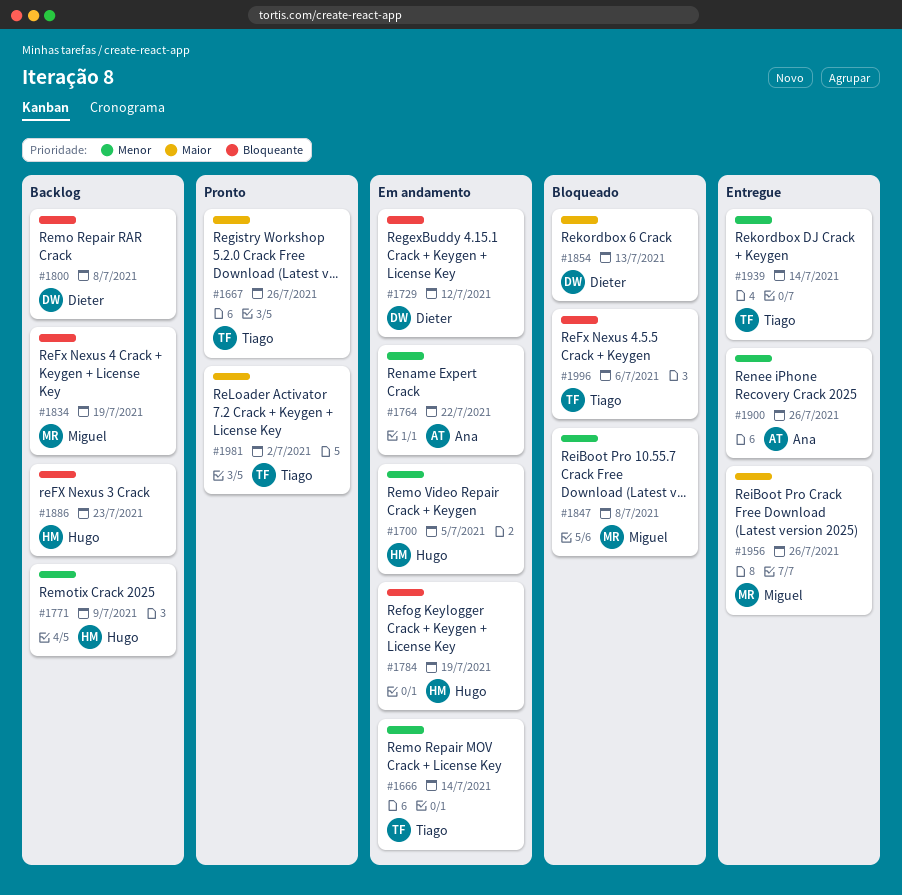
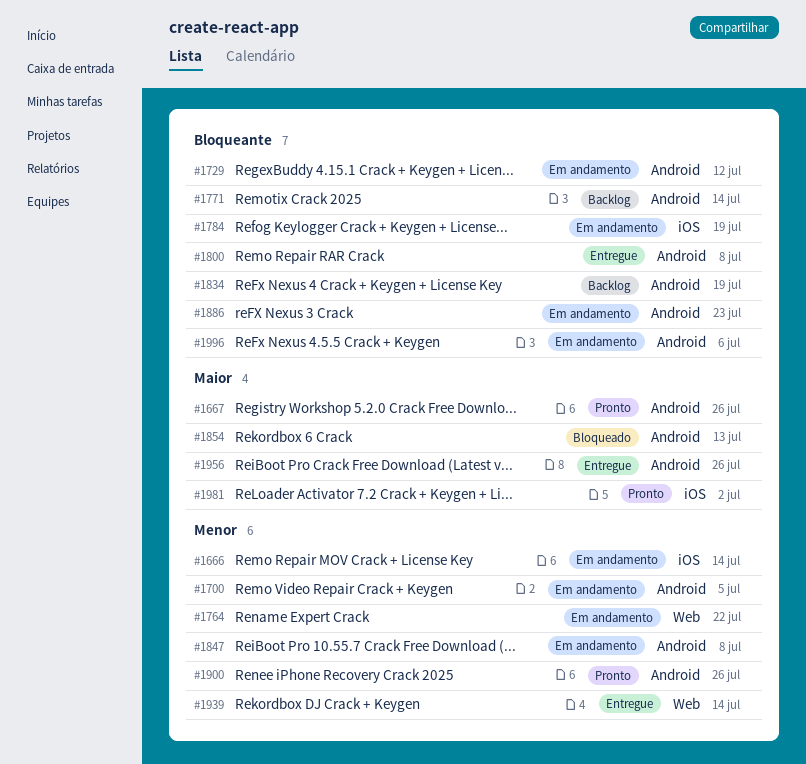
#1771, priority: Menor -> Bloqueante
#1771, due: Jul 9 -> Jul 14
#1800, status: Backlog -> Entregue
#1847, status: Bloqueado -> Em andamento
#1886, status: Backlog -> Em andamento
#1900, status: Entregue -> Pronto
#1996, status: Bloqueado -> Em andamento

